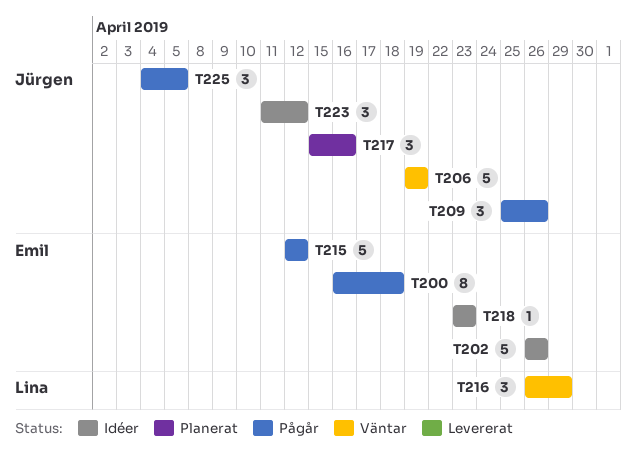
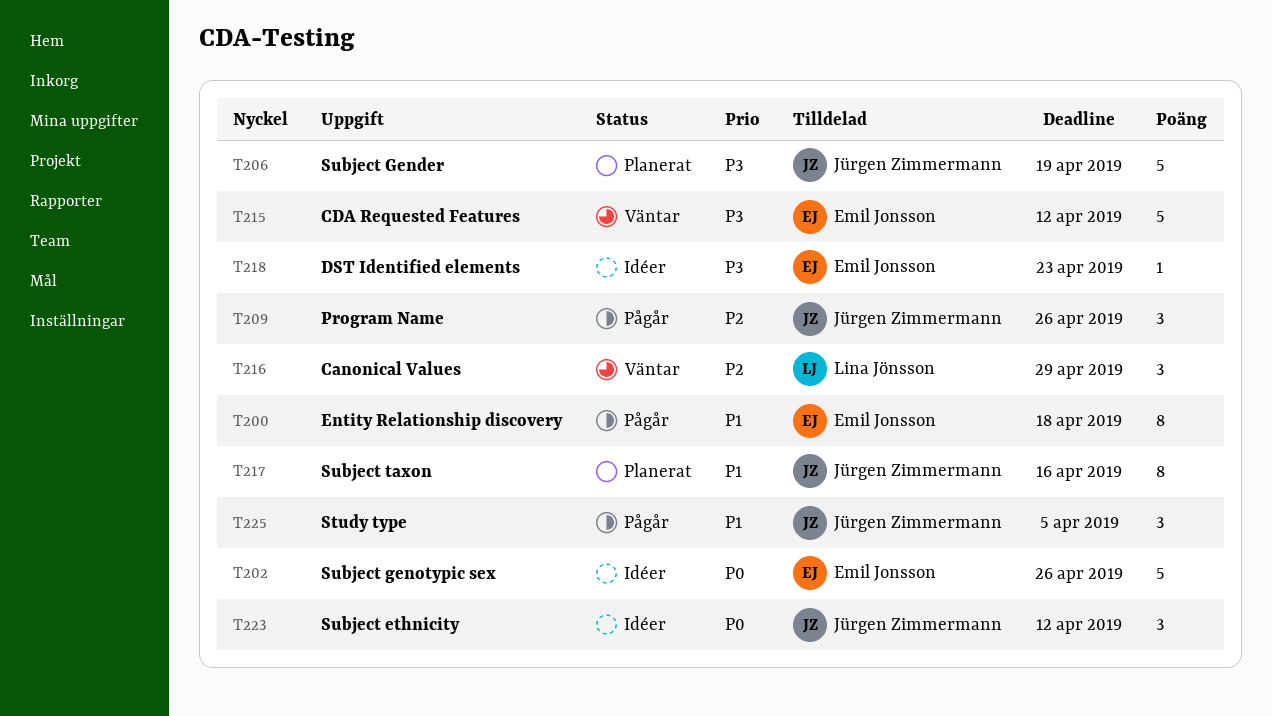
T206, status: Väntar -> Planerat
T215, status: Pågår -> Väntar
T217, estimate: 3 -> 8

